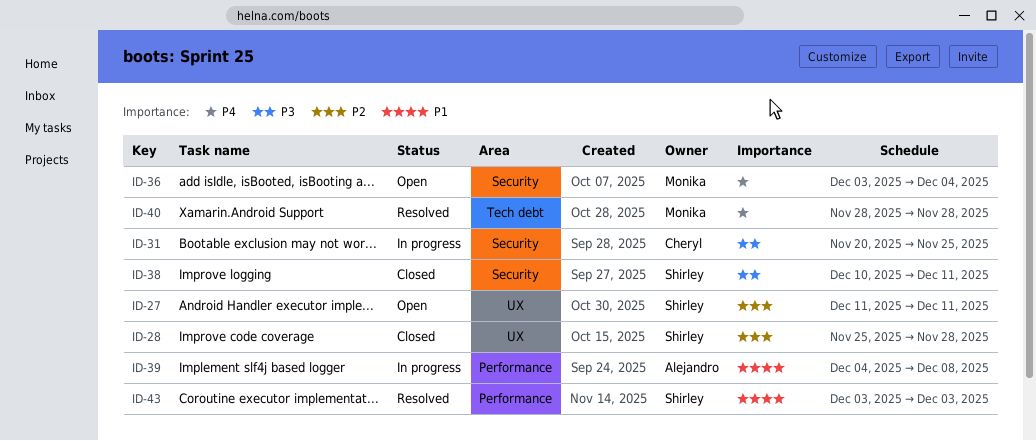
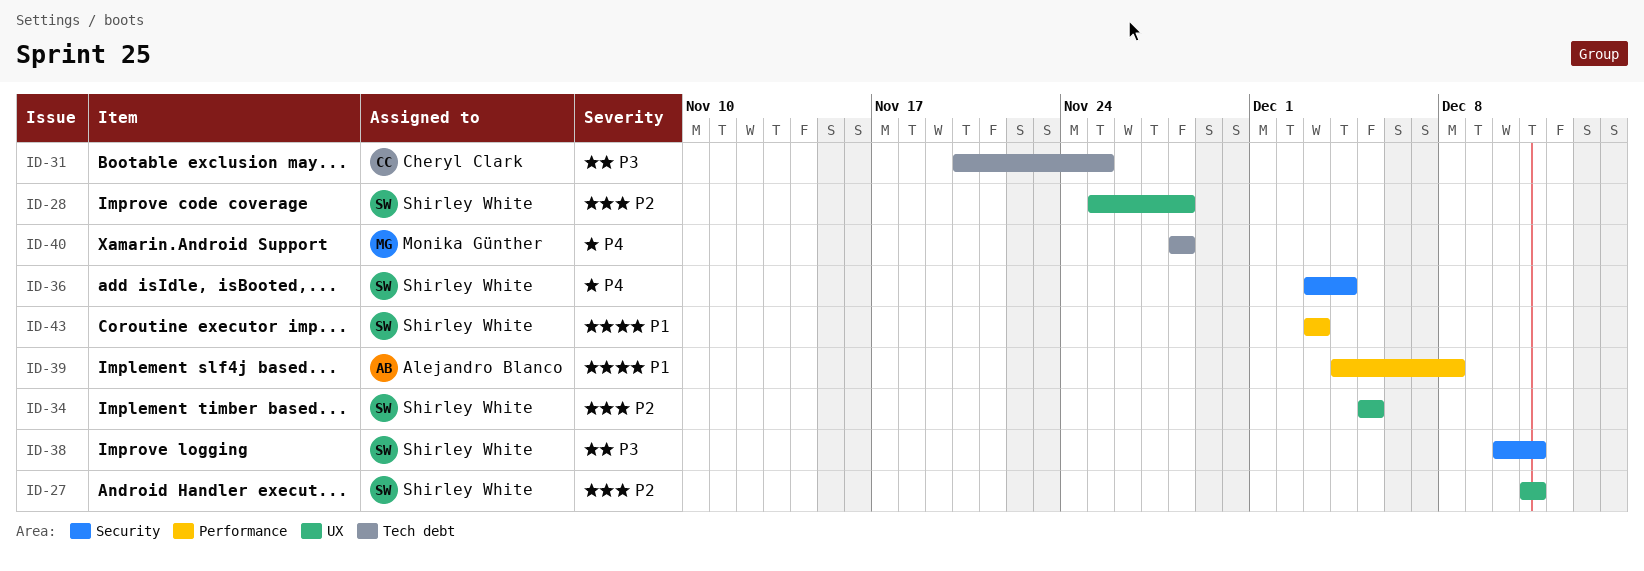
ID-31, label: Security -> Tech debt
ID-34: none -> present
ID-36, owner: Monika Günther -> Shirley White

